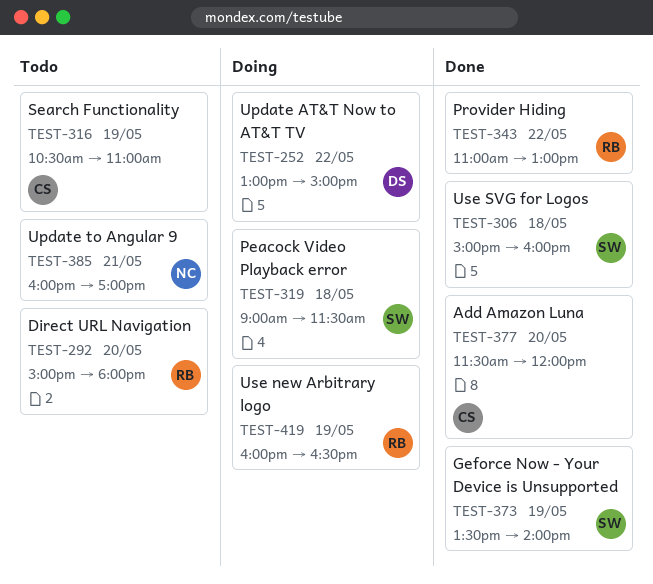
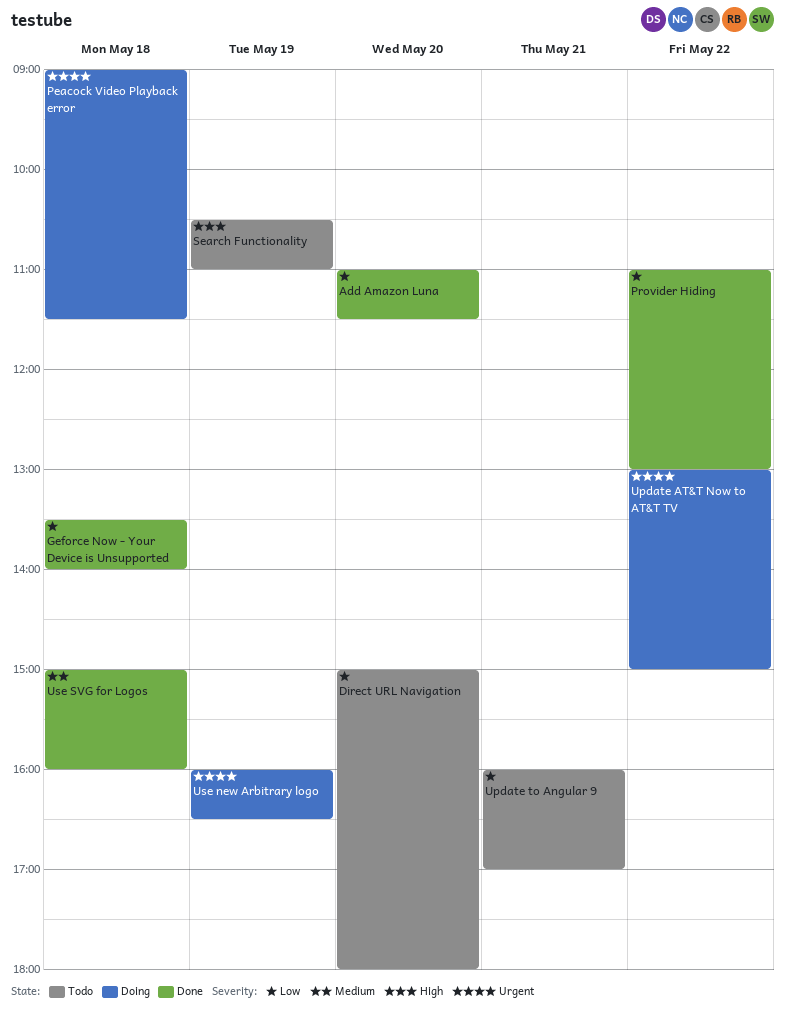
Add Amazon Luna, begins: 11:30 -> 11:00
Add Amazon Luna, ends: 12:00 -> 11:30
Geforce Now - Your Device is Unsupported, day: May 19 -> May 18

